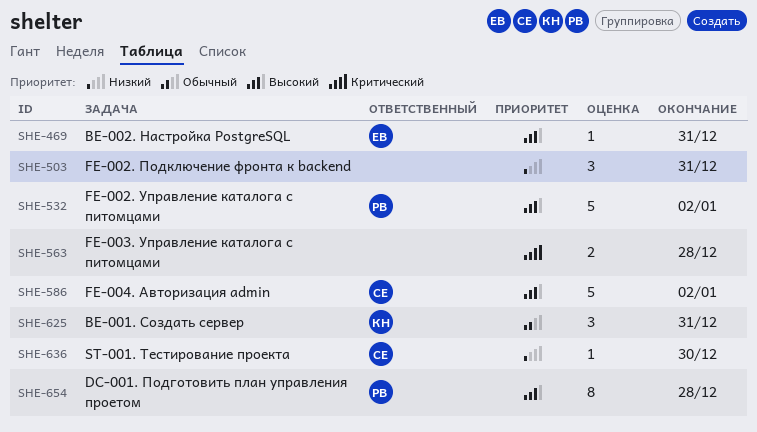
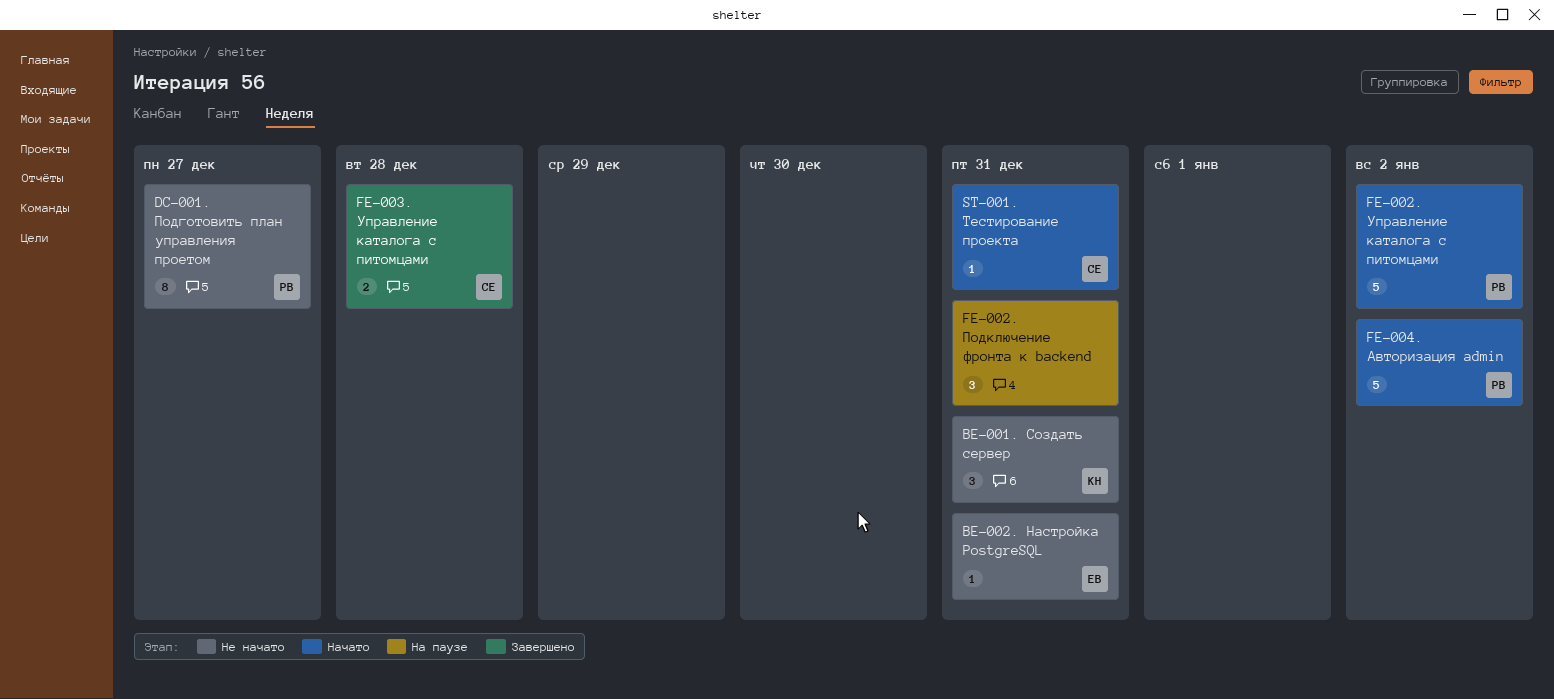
DC-001. Подготовить план управления проетом, due: Dec 28 -> Dec 27
FE-003. Управление каталога с питомцами, owner: none -> СЕ
FE-004. Авторизация admin, owner: СЕ -> РВ
ST-001. Тестирование проекта, due: Dec 30 -> Dec 31

